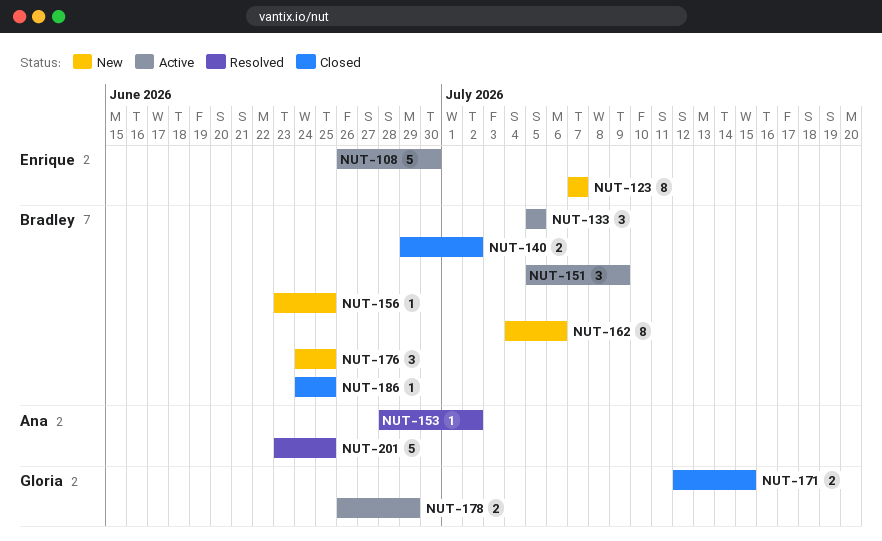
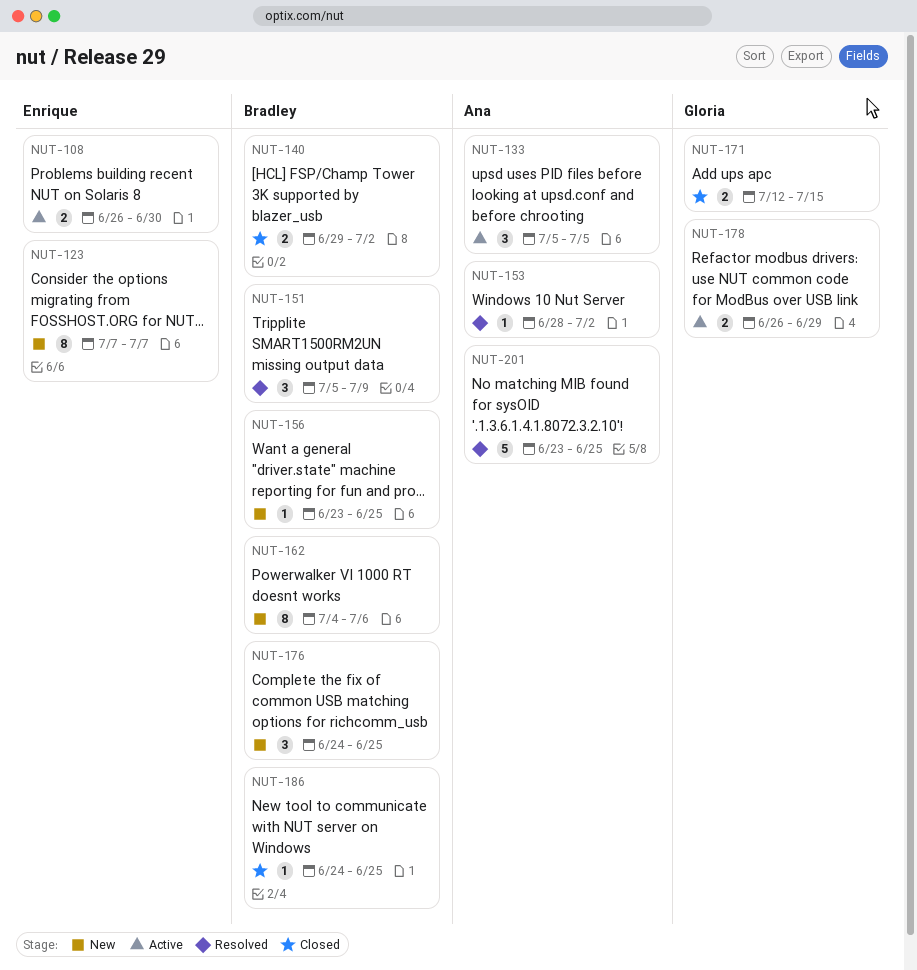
NUT-108, estimate: 5 -> 2
NUT-133, owner: Bradley -> Ana
NUT-151, status: Active -> Resolved

